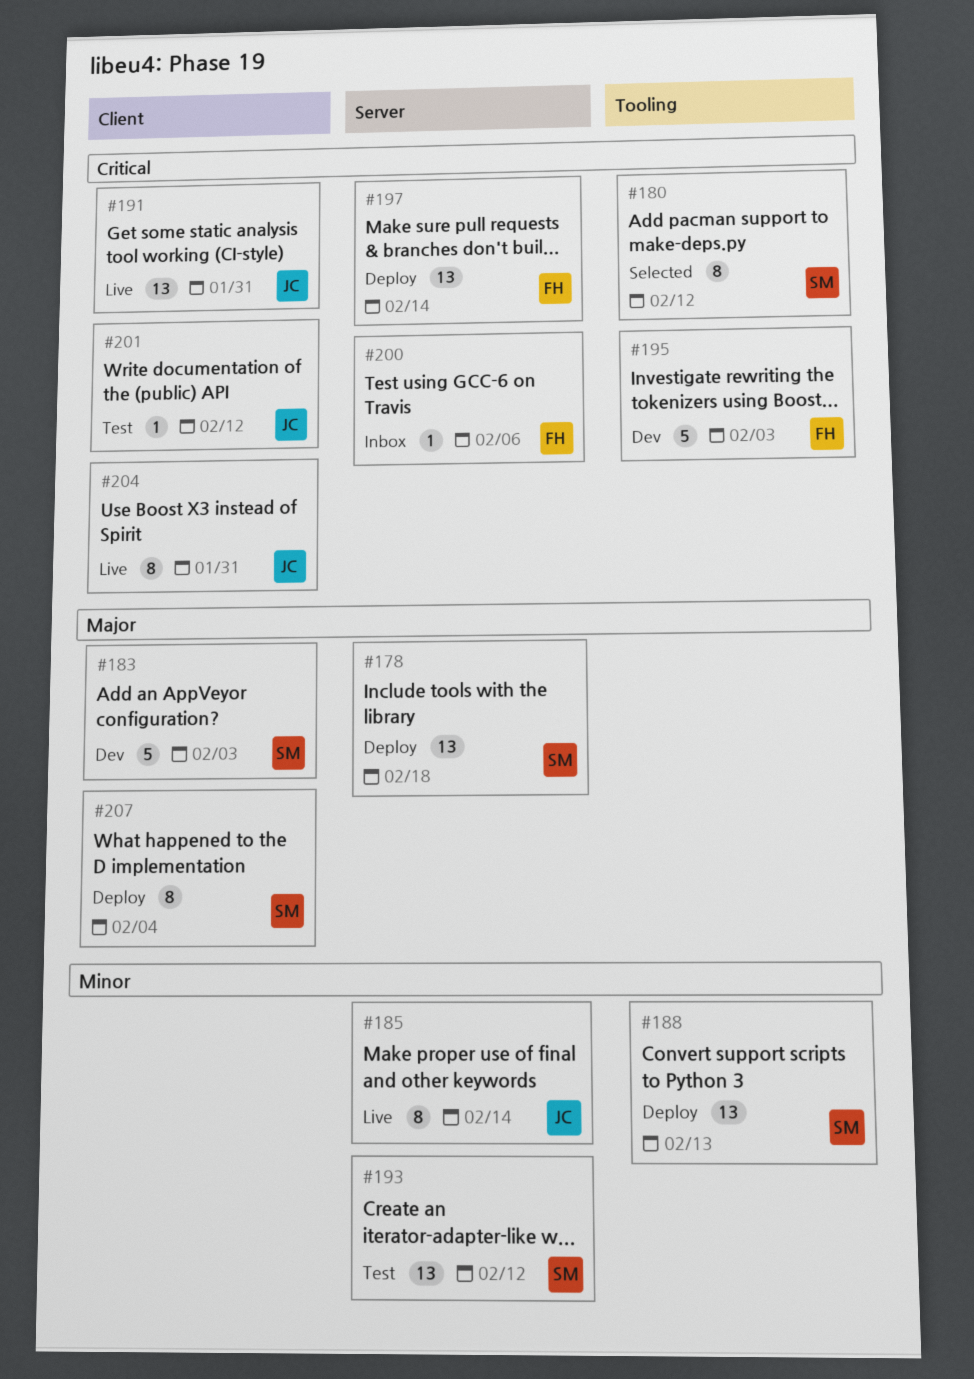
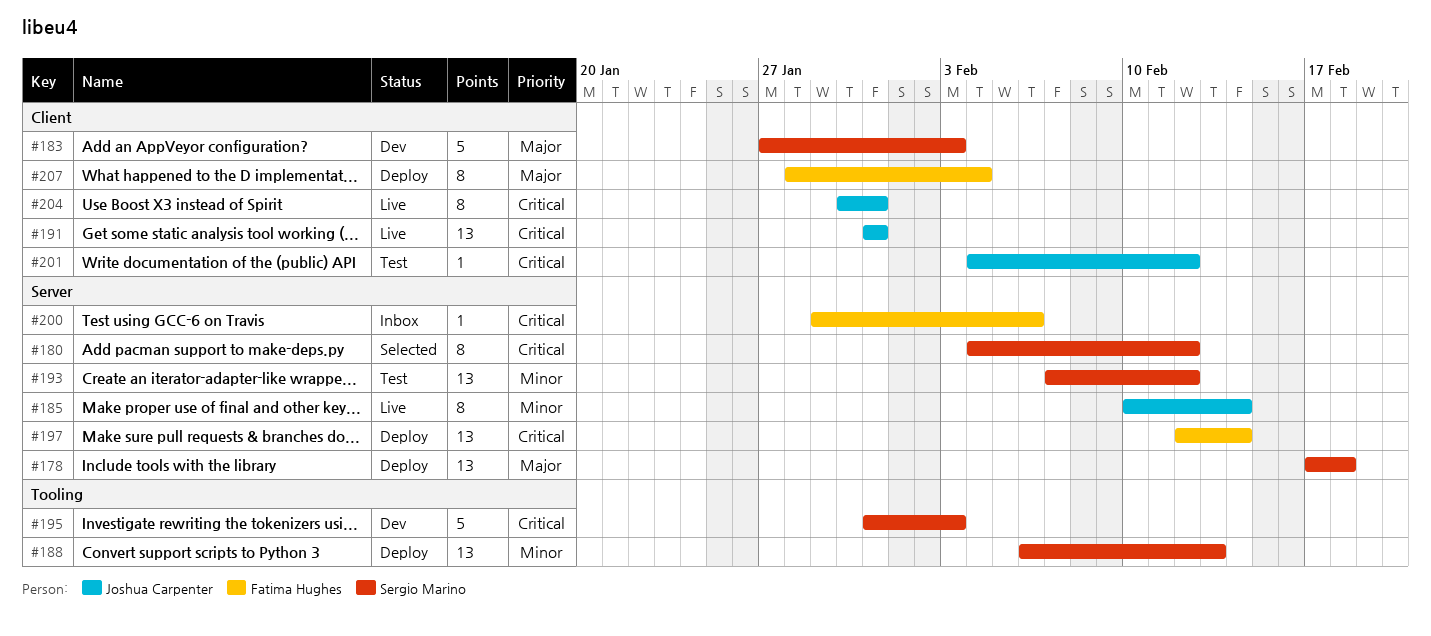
#180, label: Tooling -> Server
#195, owner: Fatima Hughes -> Sergio Marino
#207, owner: Sergio Marino -> Fatima Hughes

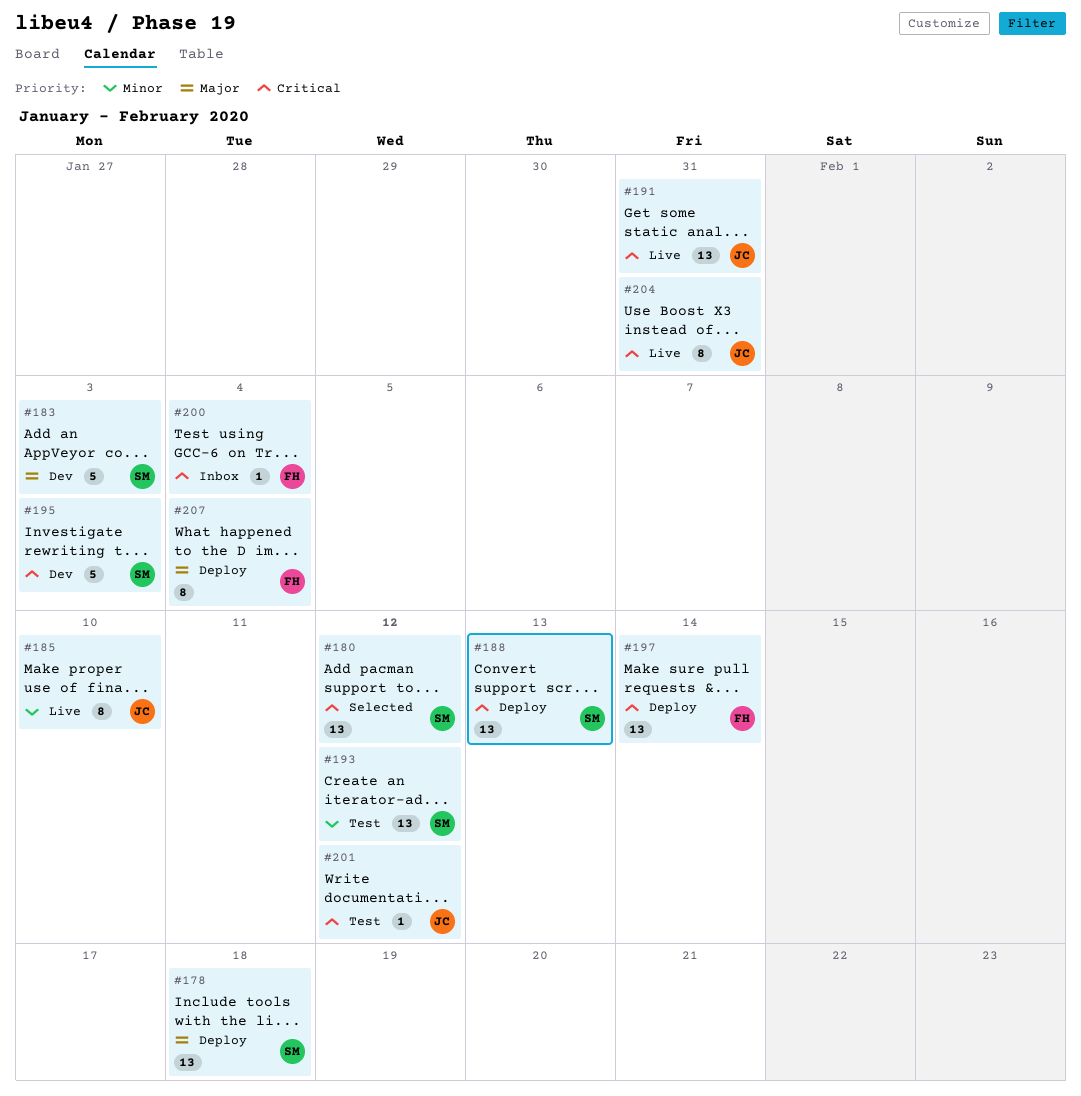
#180, estimate: 8 -> 13
#185, due: Feb 14 -> Feb 10
#188, priority: Minor -> Critical
#200, due: Feb 6 -> Feb 4

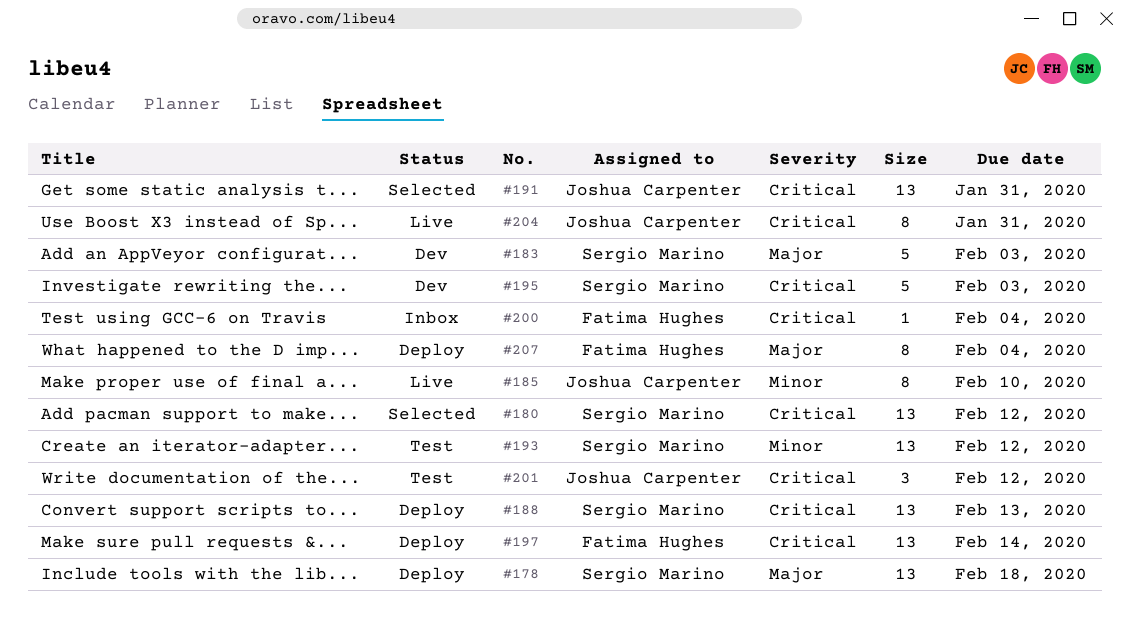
#191, status: Live -> Selected
#201, estimate: 1 -> 3

